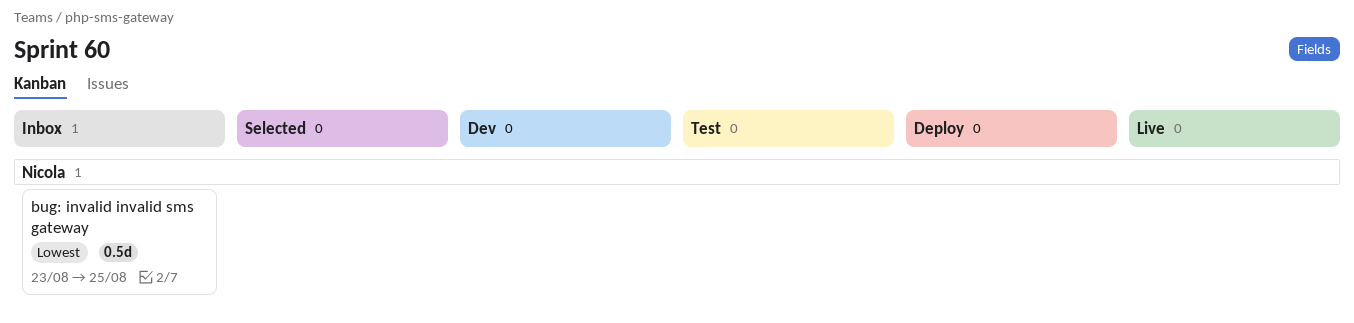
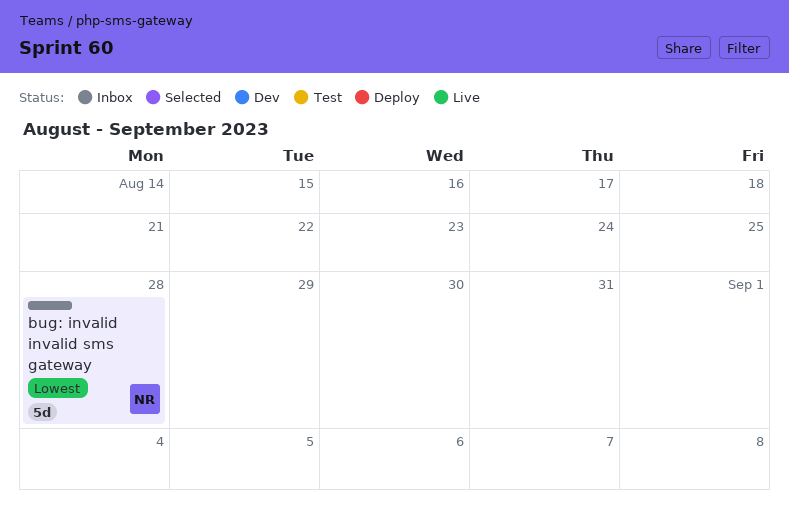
bug: invalid invalid sms gateway, estimate: 0.5d -> 5d
bug: invalid invalid sms gateway, due: Aug 25 -> Aug 28

